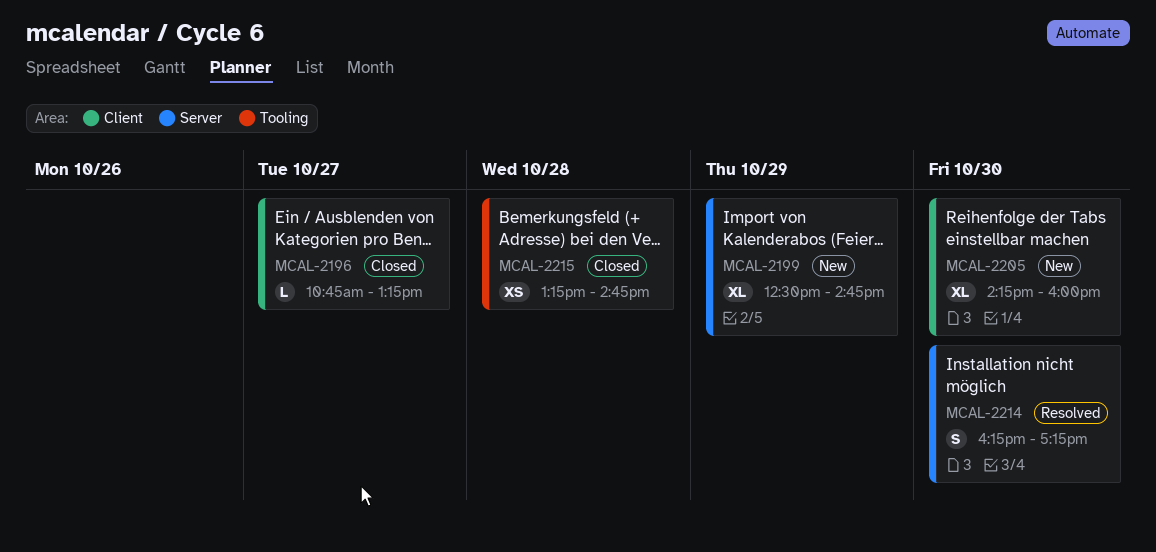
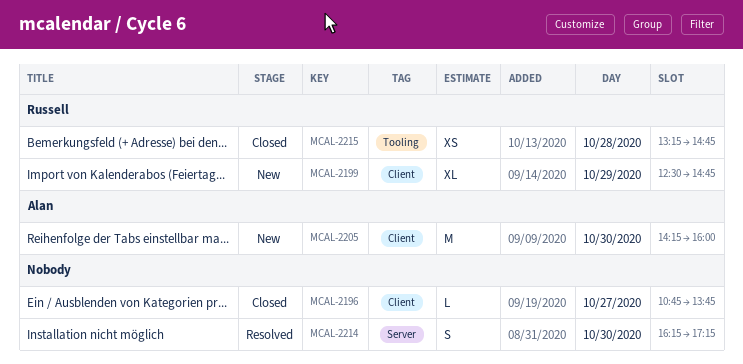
MCAL-2196, ends: 13:15 -> 13:45
MCAL-2199, label: Server -> Client
MCAL-2205, estimate: XL -> M

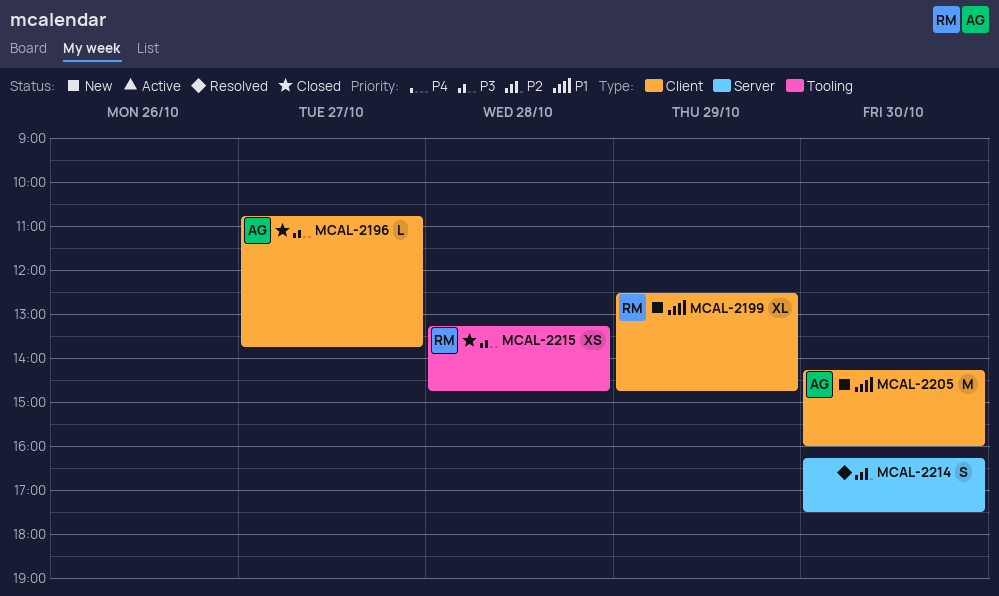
MCAL-2196, owner: none -> Alan
MCAL-2214, ends: 17:15 -> 17:30

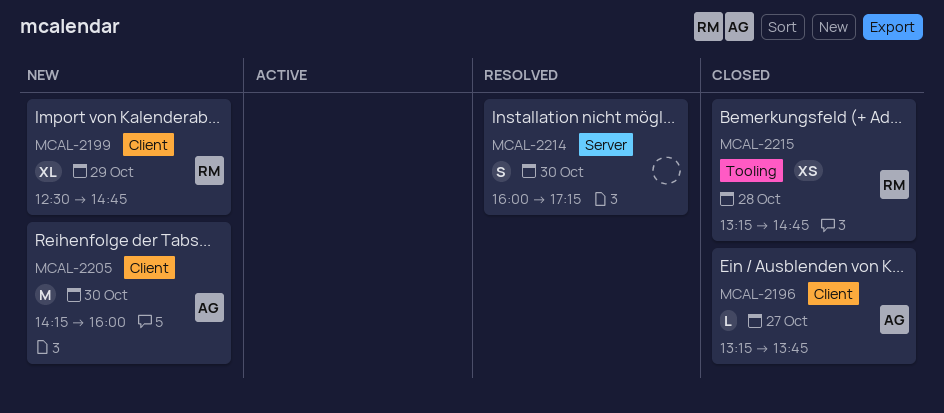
MCAL-2196, begins: 10:45 -> 13:15
MCAL-2214, begins: 16:15 -> 16:00
MCAL-2214, ends: 17:30 -> 17:15

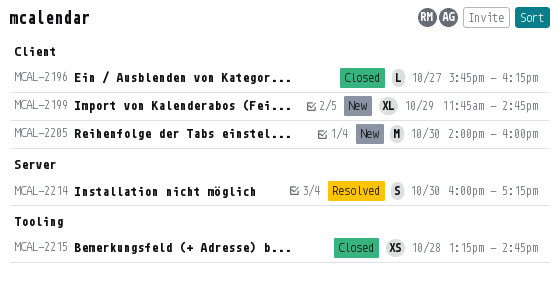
MCAL-2196, begins: 13:15 -> 15:45
MCAL-2196, ends: 13:45 -> 16:15
MCAL-2199, begins: 12:30 -> 11:45
MCAL-2205, begins: 14:15 -> 14:00

